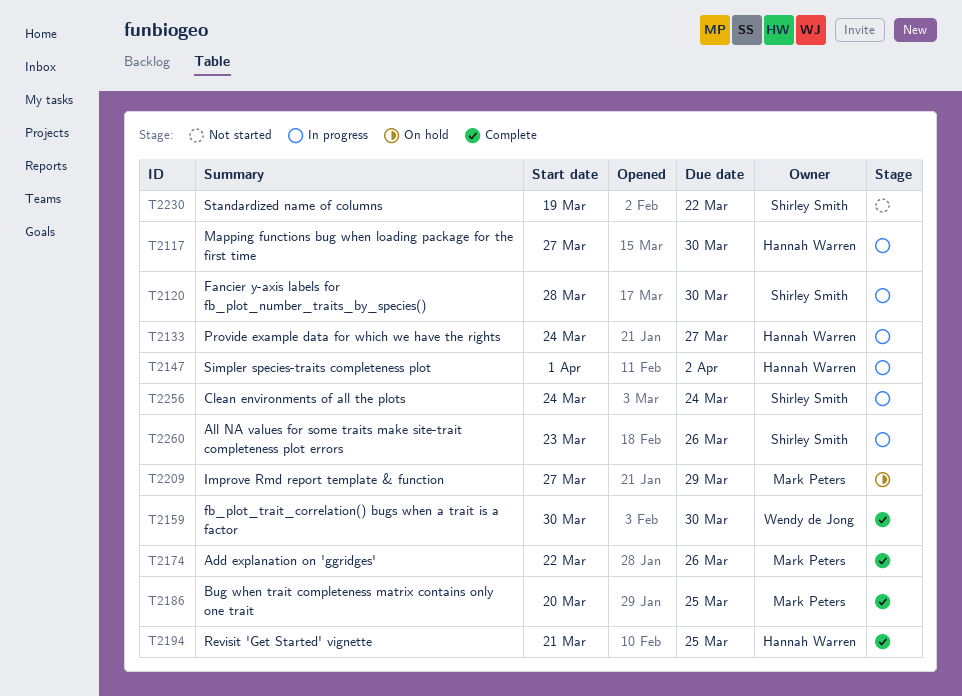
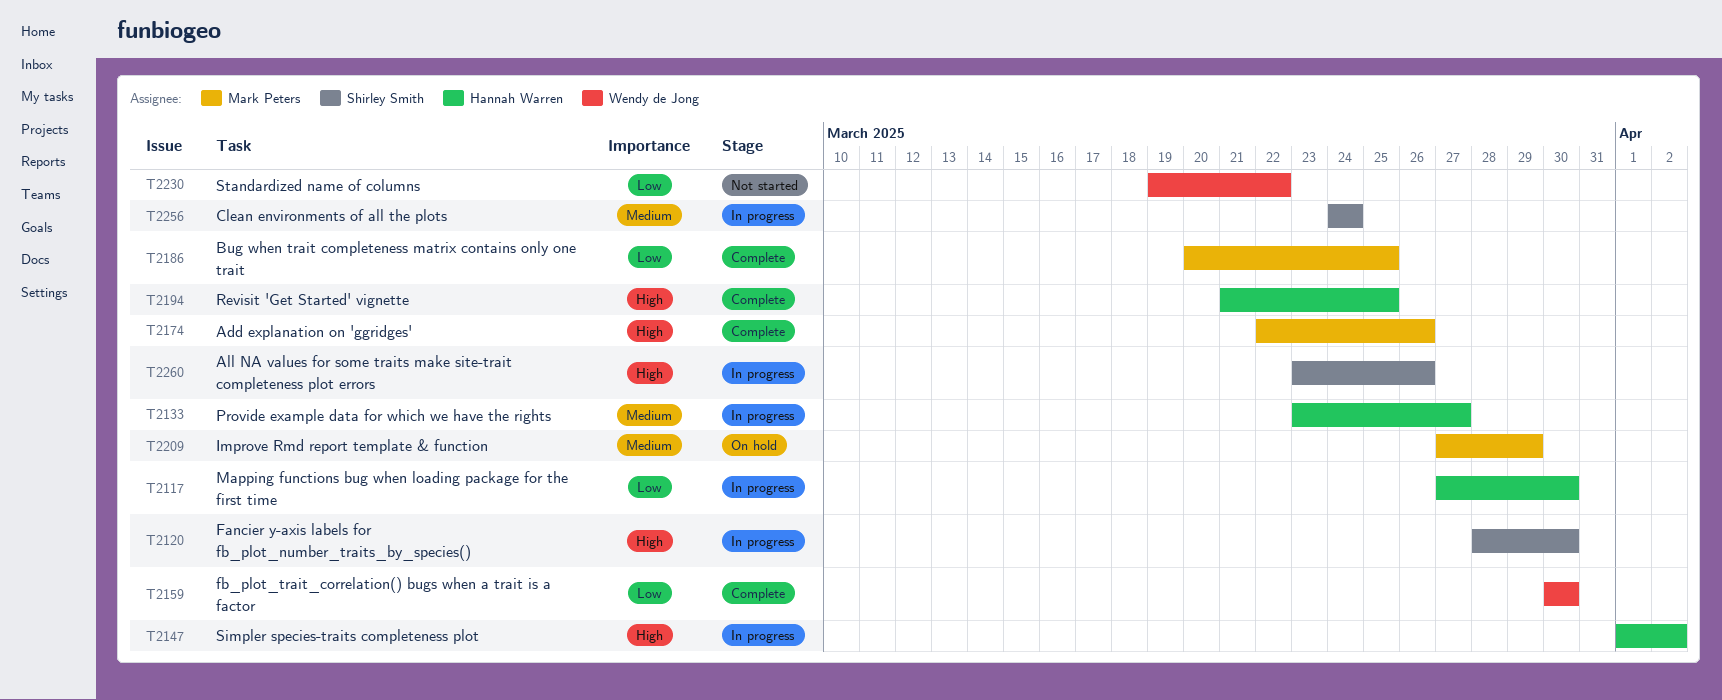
T2133, start: Mar 24 -> Mar 23
T2230, owner: Shirley Smith -> Wendy de Jong

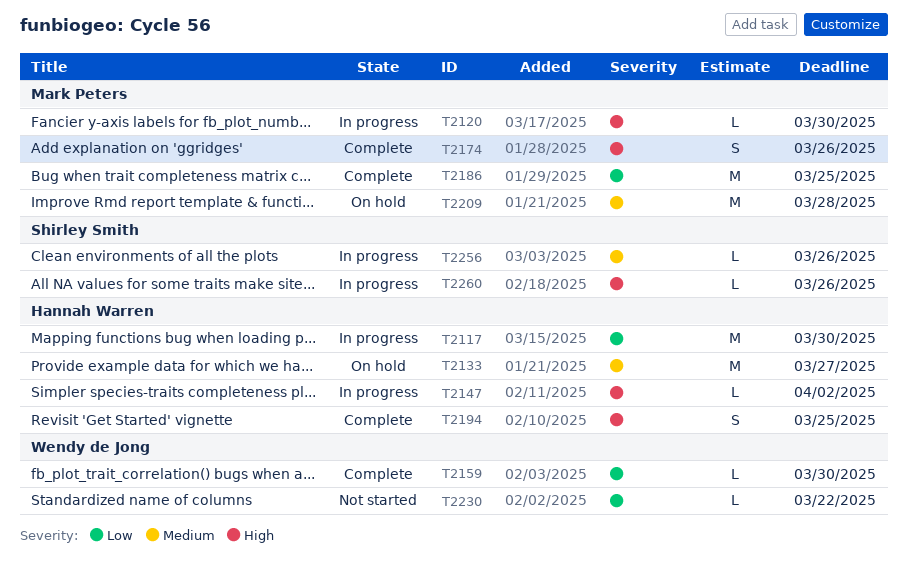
T2120, owner: Shirley Smith -> Mark Peters
T2133, status: In progress -> On hold
T2209, due: Mar 29 -> Mar 28
T2256, due: Mar 24 -> Mar 26

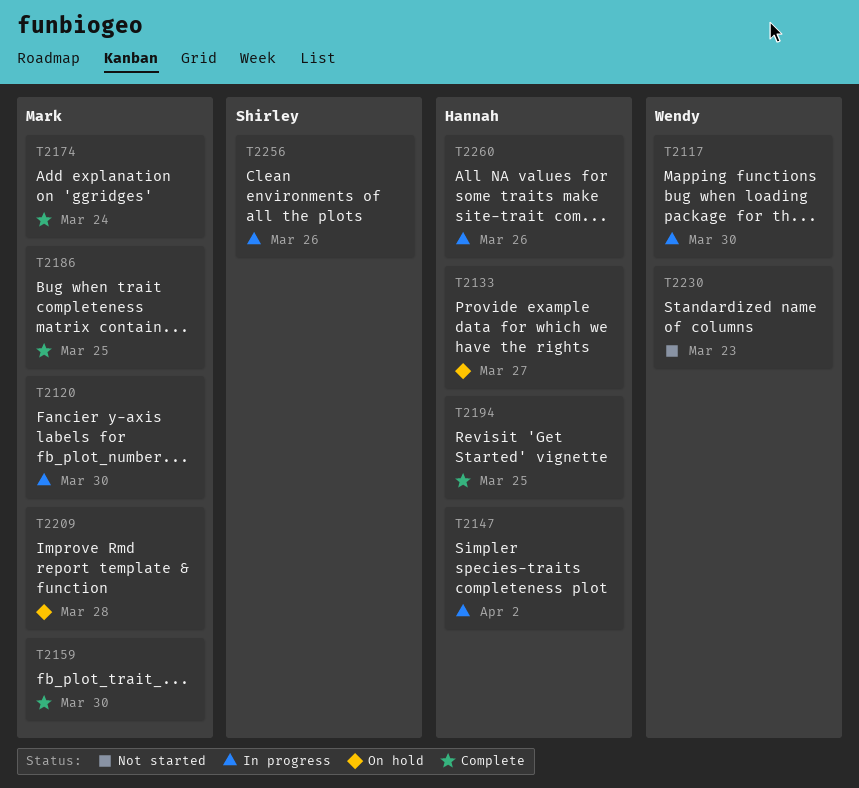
T2117, owner: Hannah Warren -> Wendy de Jong
T2159, owner: Wendy de Jong -> Mark Peters
T2174, due: Mar 26 -> Mar 24
T2230, due: Mar 22 -> Mar 23
T2260, owner: Shirley Smith -> Hannah Warren

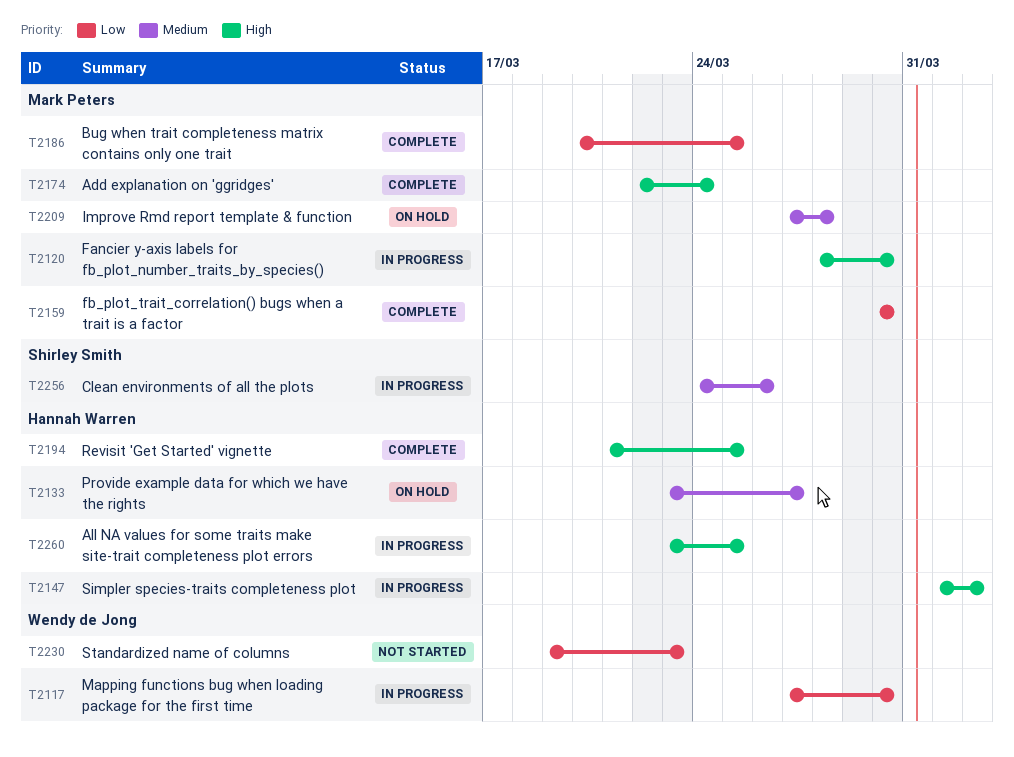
T2260, due: Mar 26 -> Mar 25

